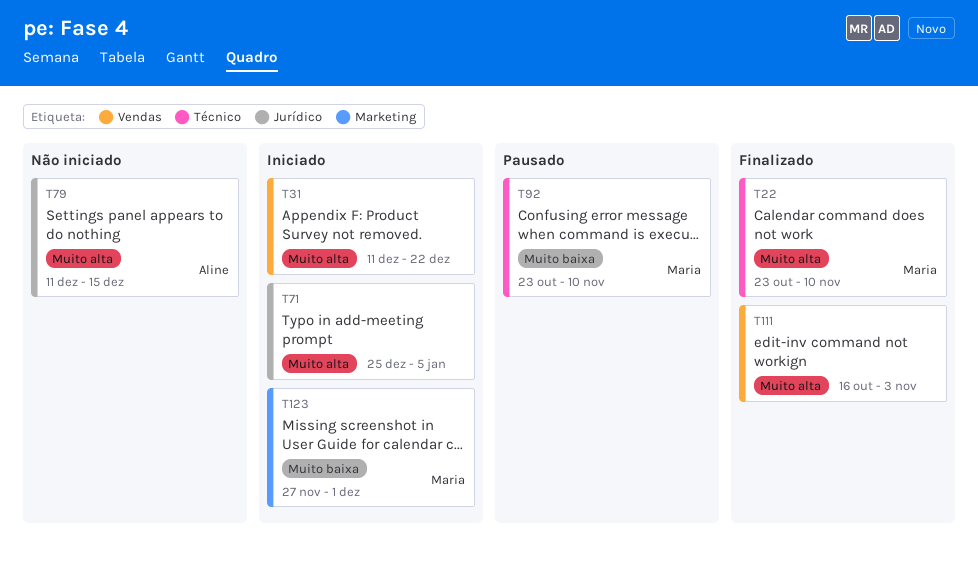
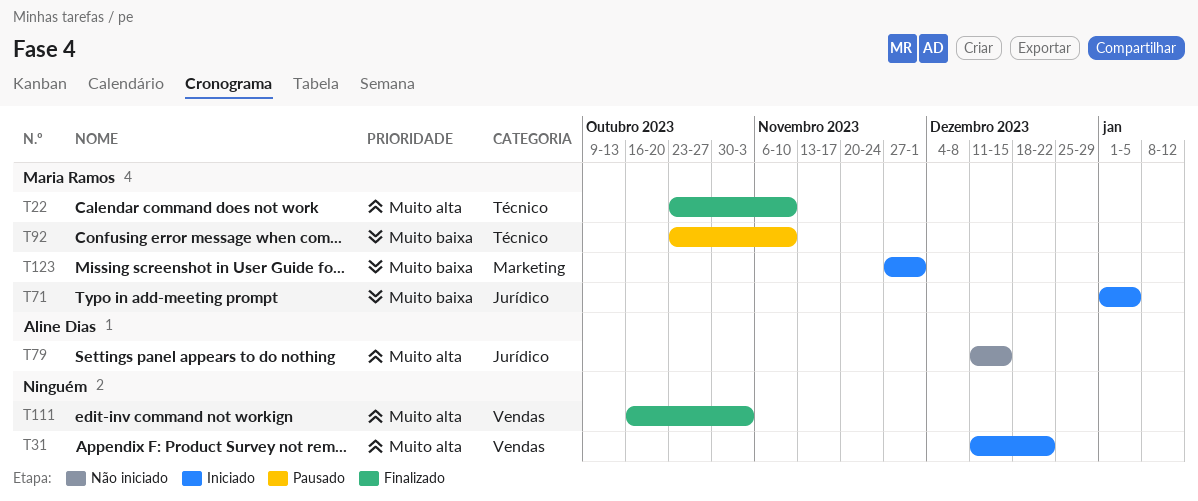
T71, owner: none -> Maria Ramos
T71, priority: Muito alta -> Muito baixa
T71, start: Dec 25 -> Jan 1

